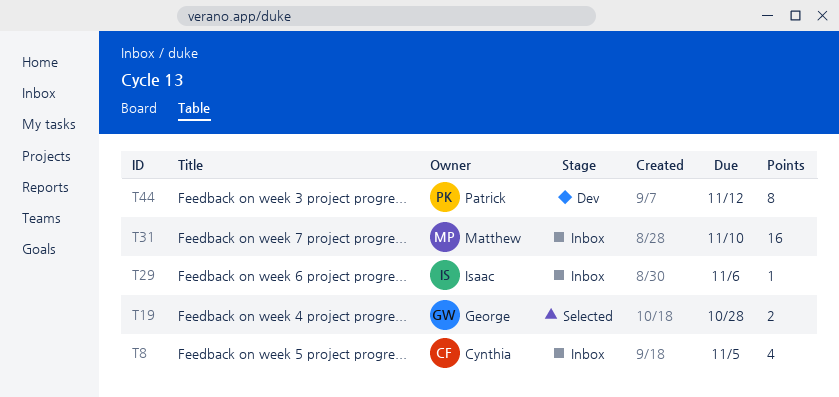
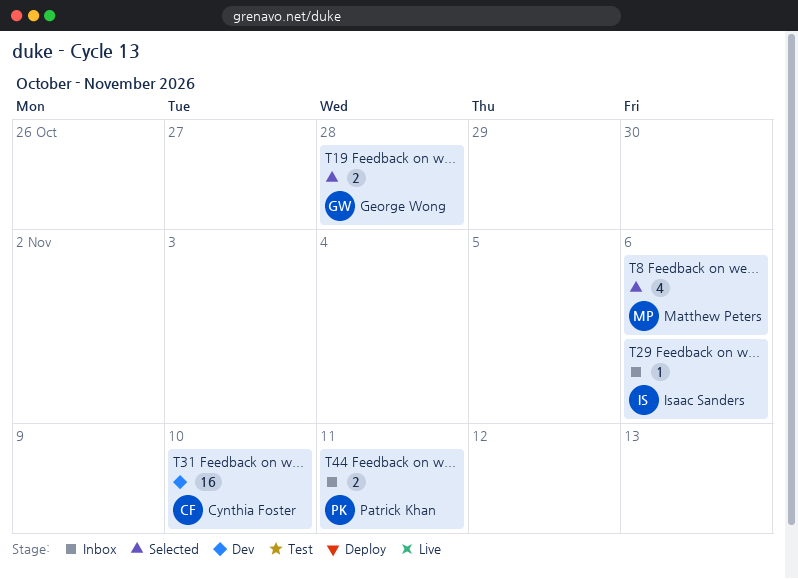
T8, status: Inbox -> Selected
T8, owner: Cynthia Foster -> Matthew Peters
T8, due: Nov 5 -> Nov 6
T31, status: Inbox -> Dev
T31, owner: Matthew Peters -> Cynthia Foster
T44, status: Dev -> Inbox
T44, estimate: 8 -> 2
T44, due: Nov 12 -> Nov 11

